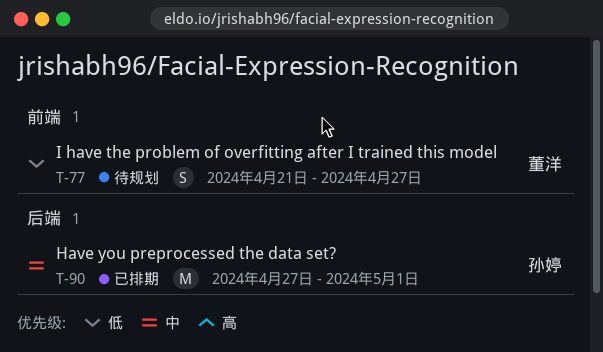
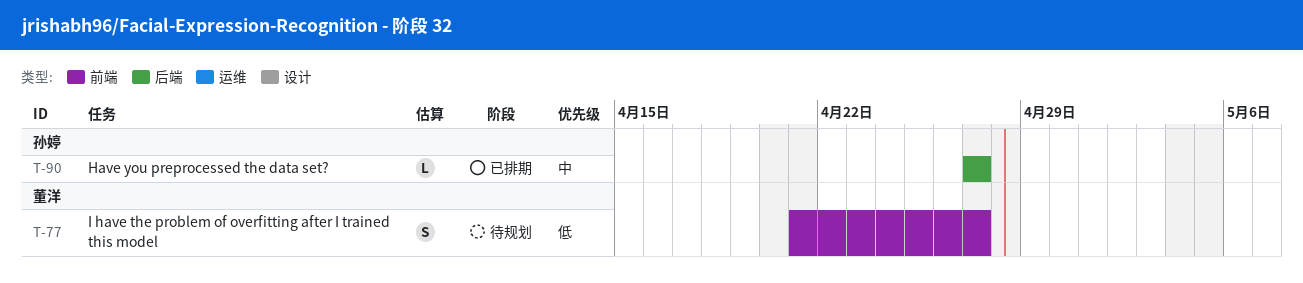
T-90, estimate: M -> L
T-90, due: May 1 -> Apr 27

